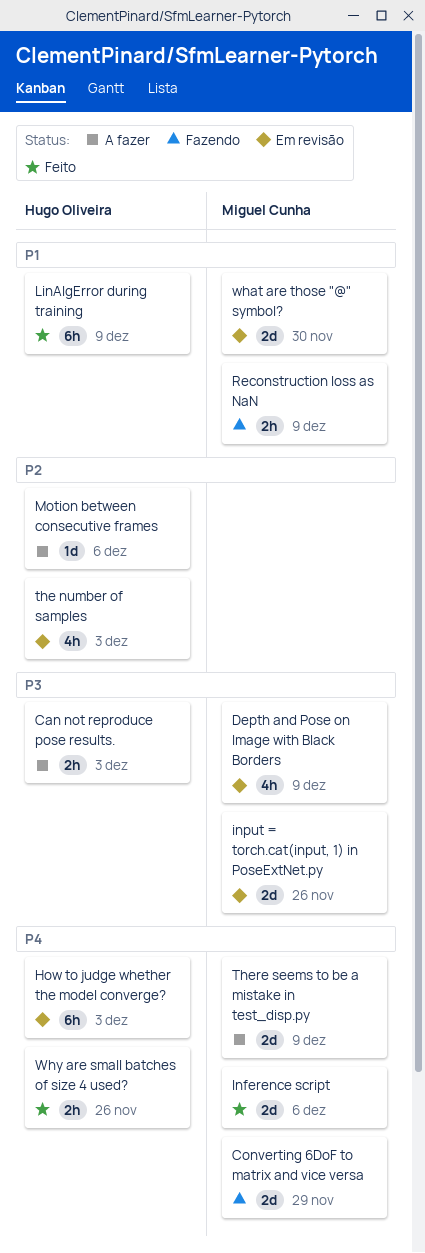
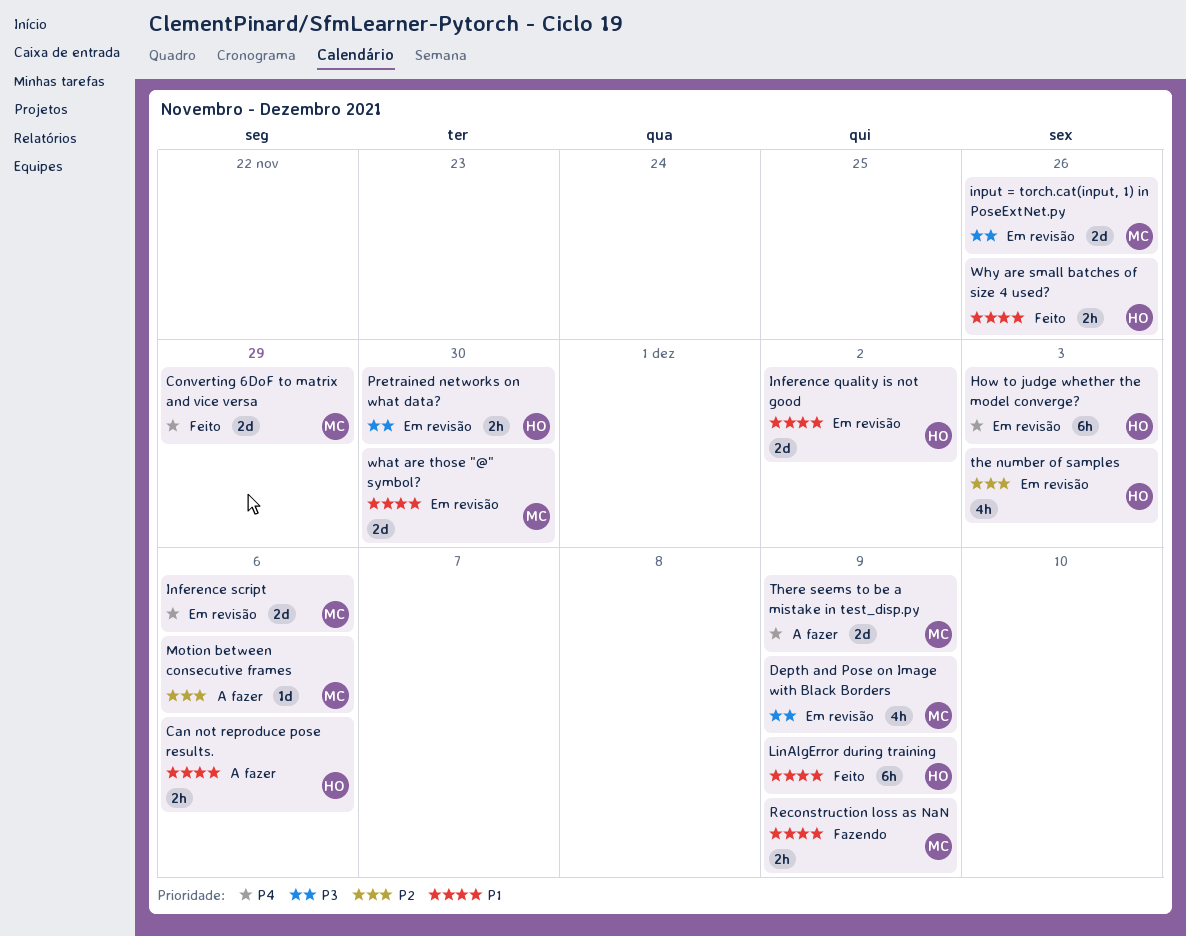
Can not reproduce pose results., priority: P3 -> P1
Can not reproduce pose results., due: Dec 3 -> Dec 6
Converting 6DoF to matrix and vice versa, status: Fazendo -> Feito
Inference quality is not good: none -> present
Inference script, status: Feito -> Em revisão
Motion between consecutive frames, owner: Hugo Oliveira -> Miguel Cunha
Pretrained networks on what data?: none -> present
Why are small batches of size 4 used?, priority: P4 -> P1

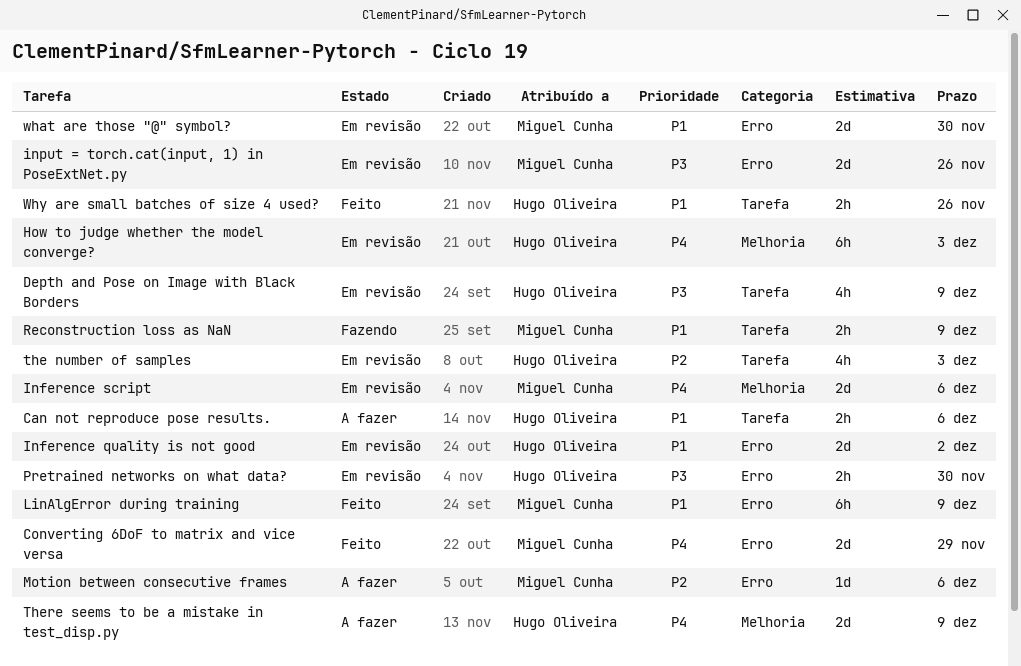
Depth and Pose on Image with Black Borders, owner: Miguel Cunha -> Hugo Oliveira
LinAlgError during training, owner: Hugo Oliveira -> Miguel Cunha
There seems to be a mistake in test_disp.py, owner: Miguel Cunha -> Hugo Oliveira

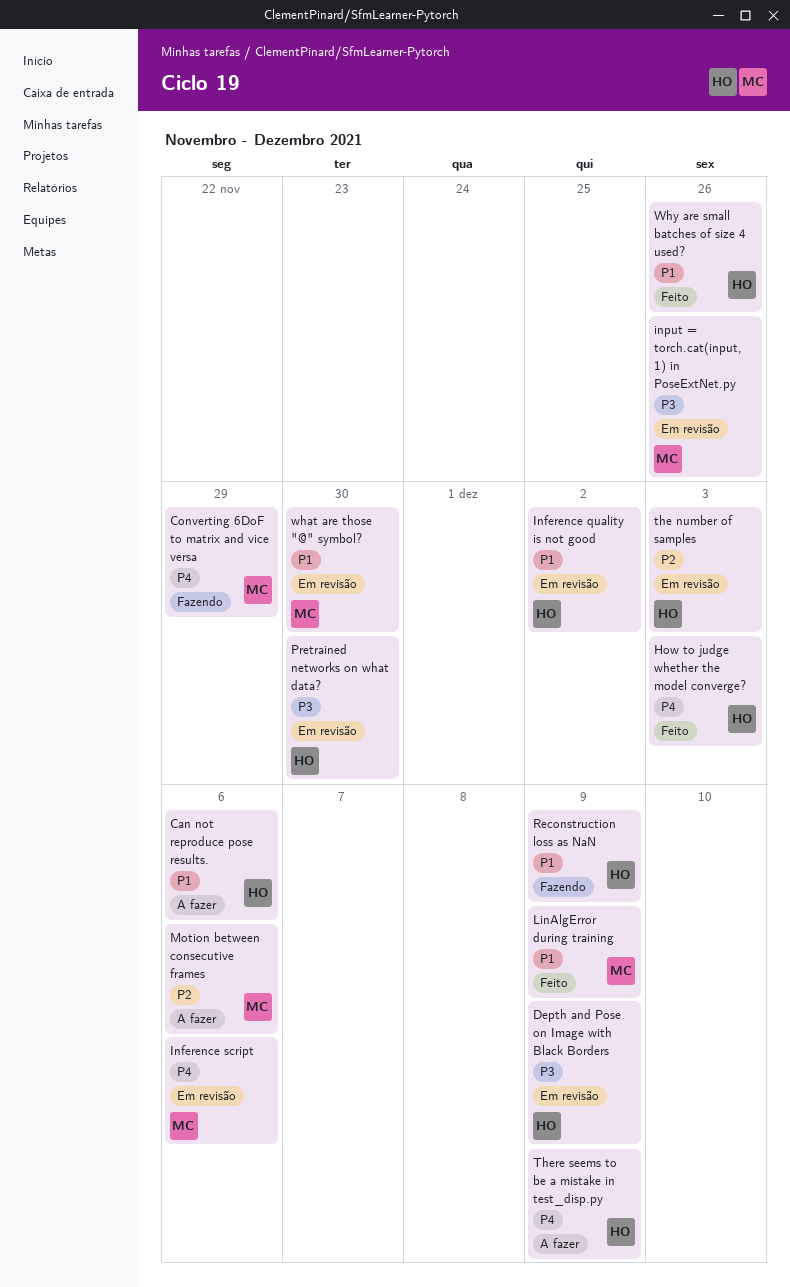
Converting 6DoF to matrix and vice versa, status: Feito -> Fazendo
How to judge whether the model converge?, status: Em revisão -> Feito
Reconstruction loss as NaN, owner: Miguel Cunha -> Hugo Oliveira

